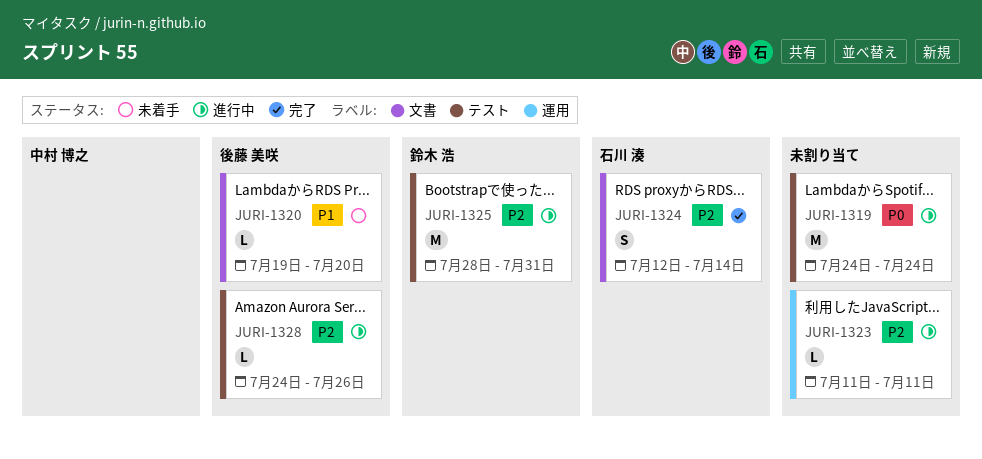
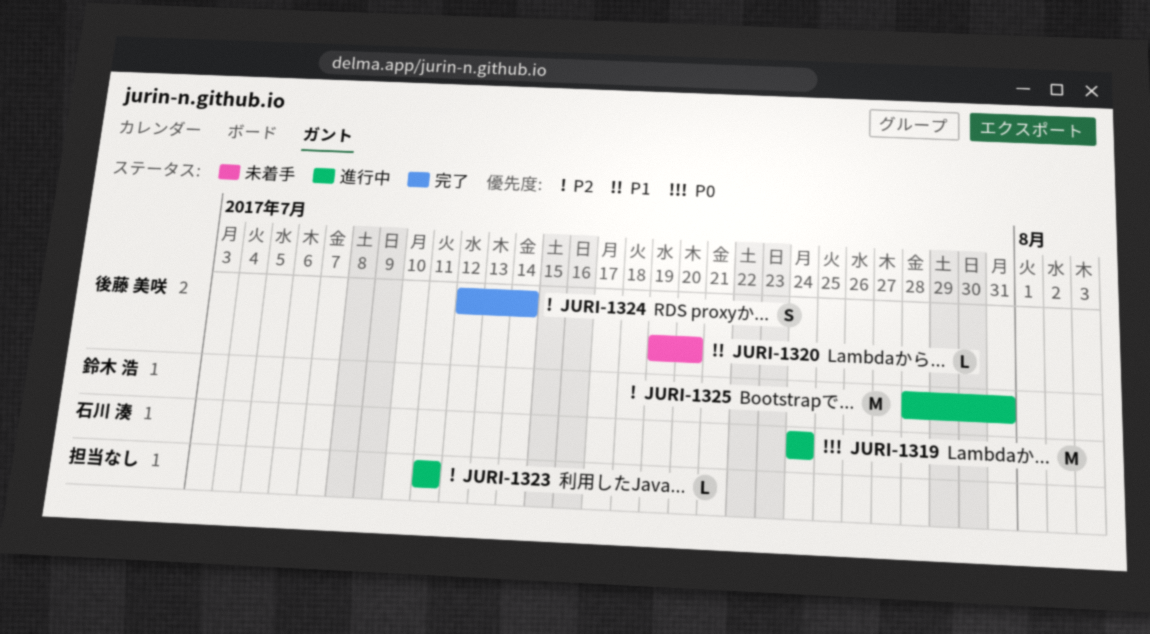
JURI-1319, owner: none -> 石川 湊
JURI-1324, owner: 石川 湊 -> 後藤 美咲
JURI-1328: present -> none

